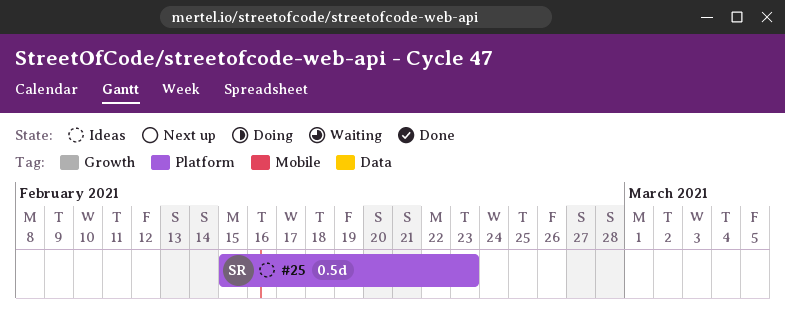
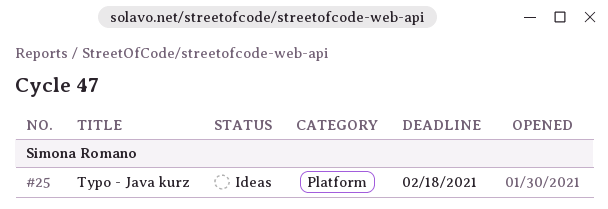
#25, due: Feb 23 -> Feb 18

